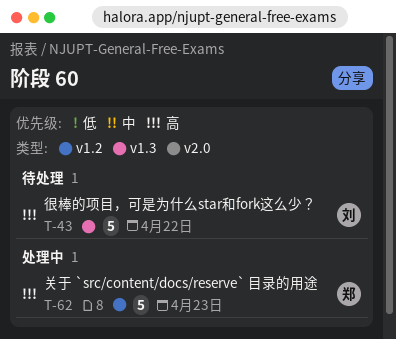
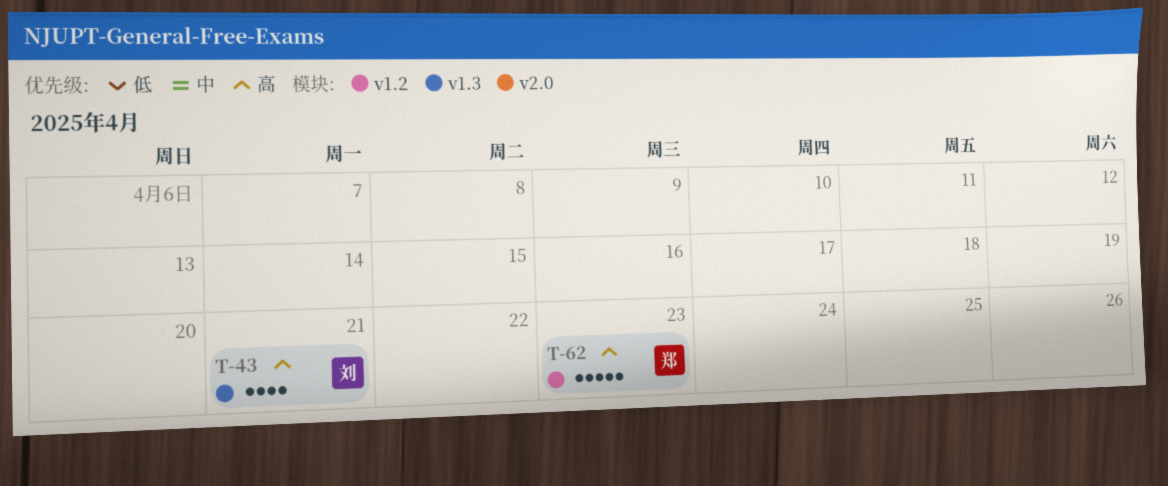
T-43, estimate: 5 -> 4
T-43, due: Apr 22 -> Apr 21

